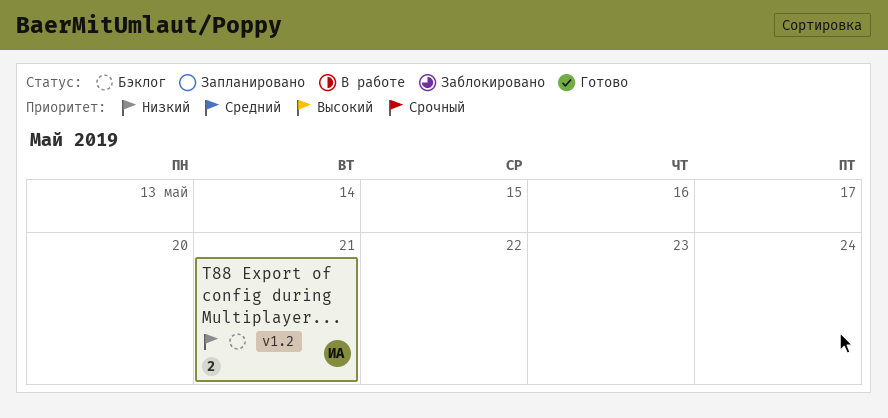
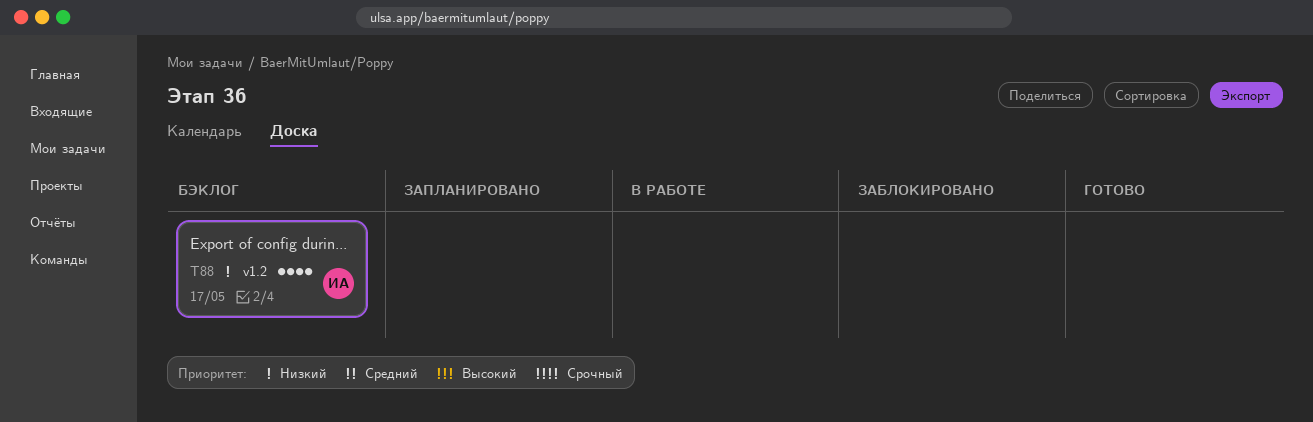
T88, estimate: 2 -> 4
T88, due: May 21 -> May 17

